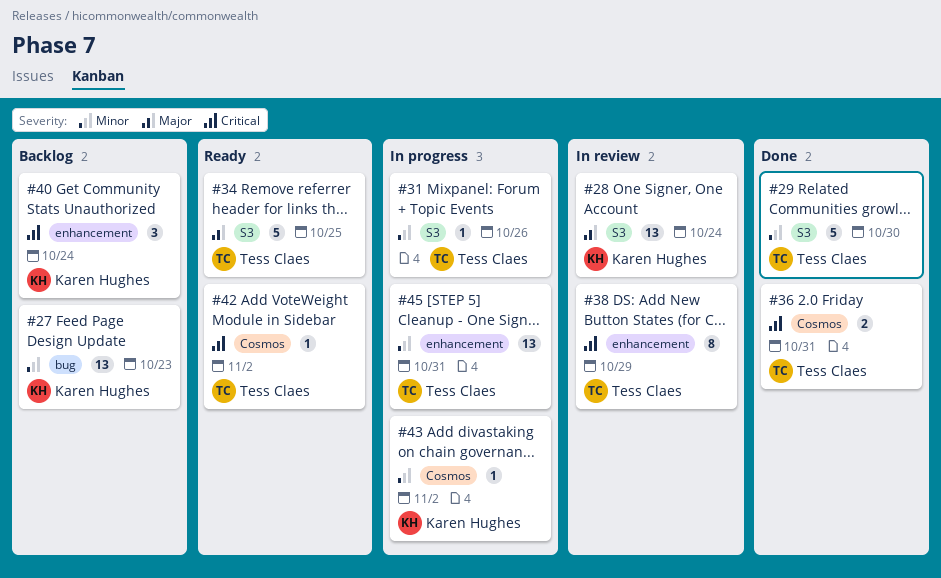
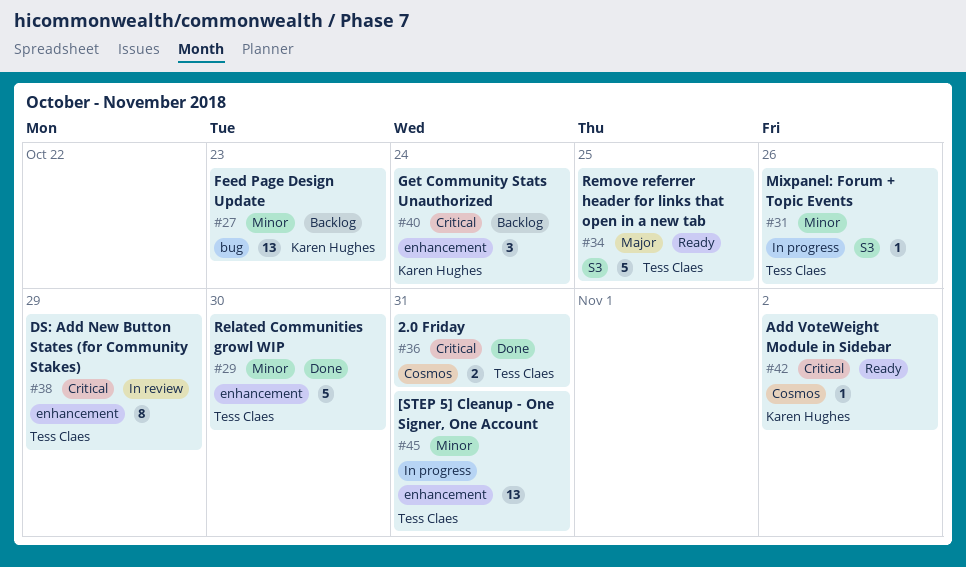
#28: present -> none
#29, label: S3 -> enhancement
#42, owner: Tess Claes -> Karen Hughes
#43: present -> none

